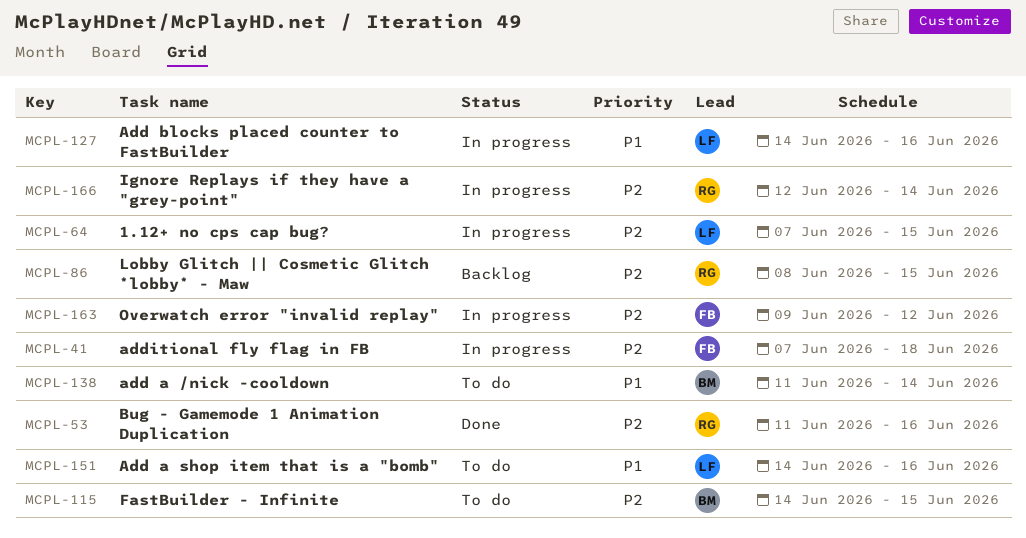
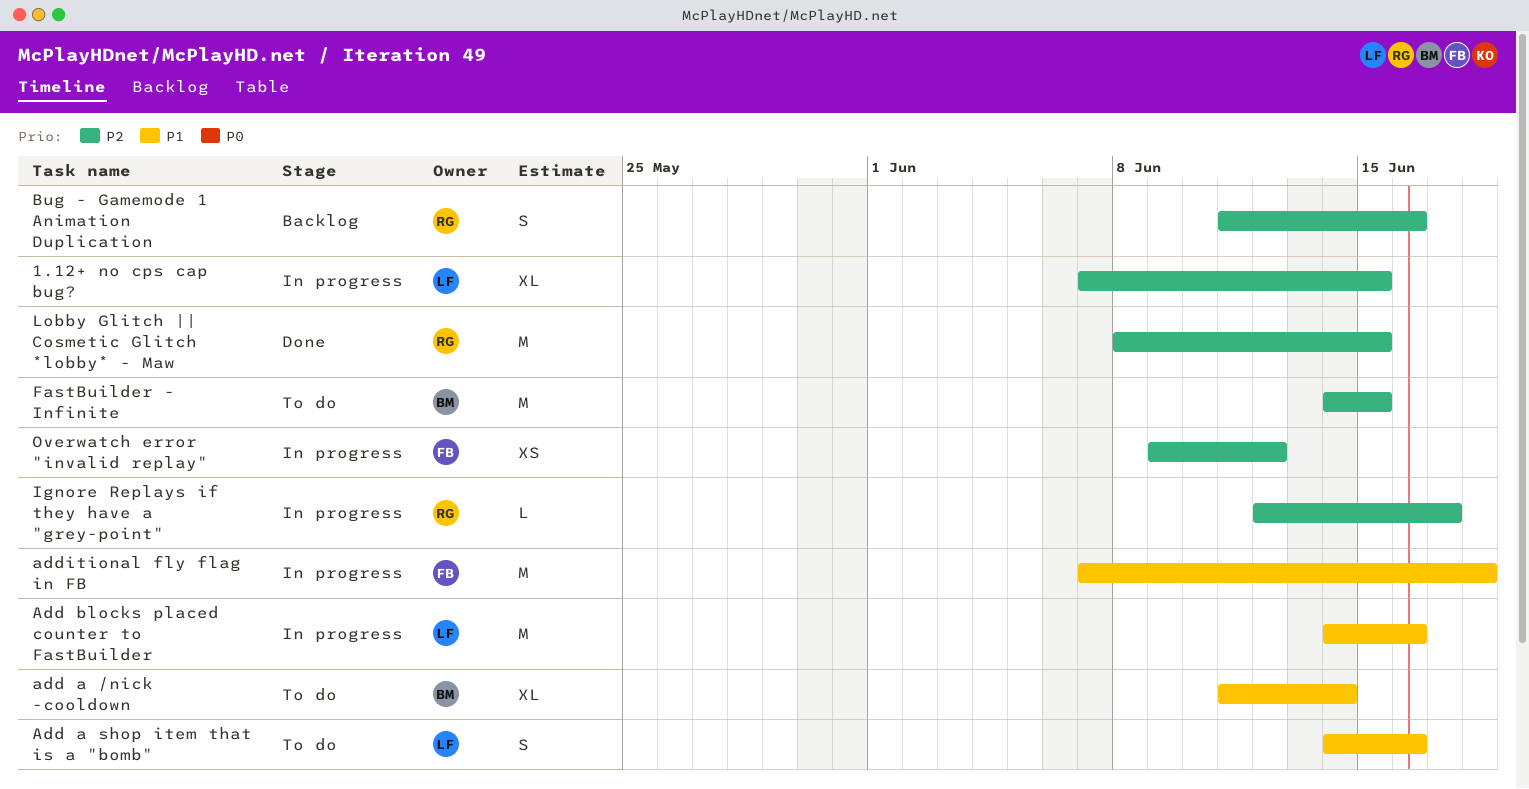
additional fly flag in FB, priority: P2 -> P1
Bug - Gamemode 1 Animation Duplication, status: Done -> Backlog
Ignore Replays if they have a "grey-point", due: Jun 14 -> Jun 17
Lobby Glitch || Cosmetic Glitch *lobby* - Maw, status: Backlog -> Done

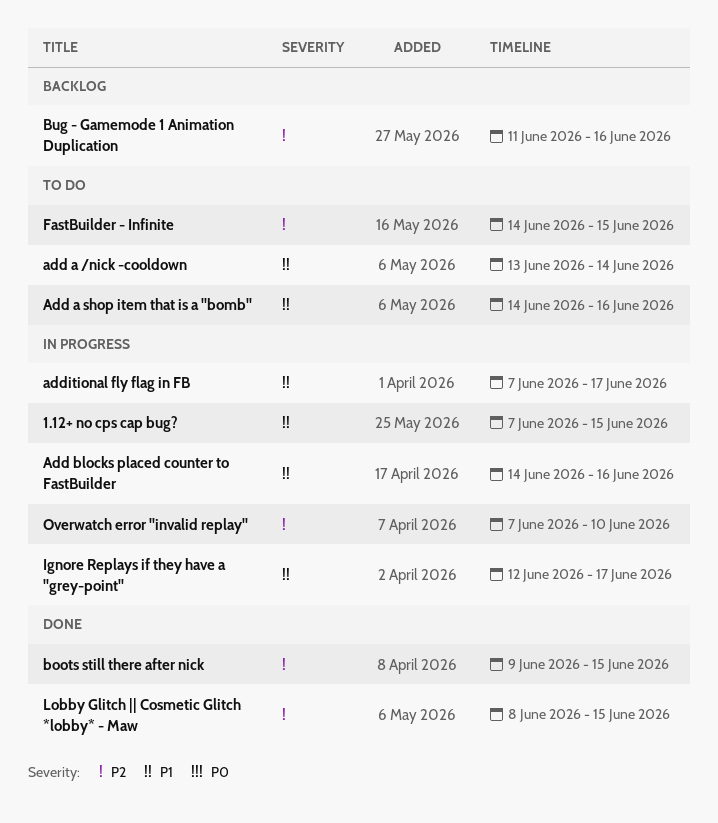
1.12+ no cps cap bug?, priority: P2 -> P1
add a /nick -cooldown, start: Jun 11 -> Jun 13
additional fly flag in FB, due: Jun 18 -> Jun 17
boots still there after nick: none -> present
Ignore Replays if they have a "grey-point", priority: P2 -> P1
Overwatch error "invalid replay", start: Jun 9 -> Jun 7
Overwatch error "invalid replay", due: Jun 12 -> Jun 10

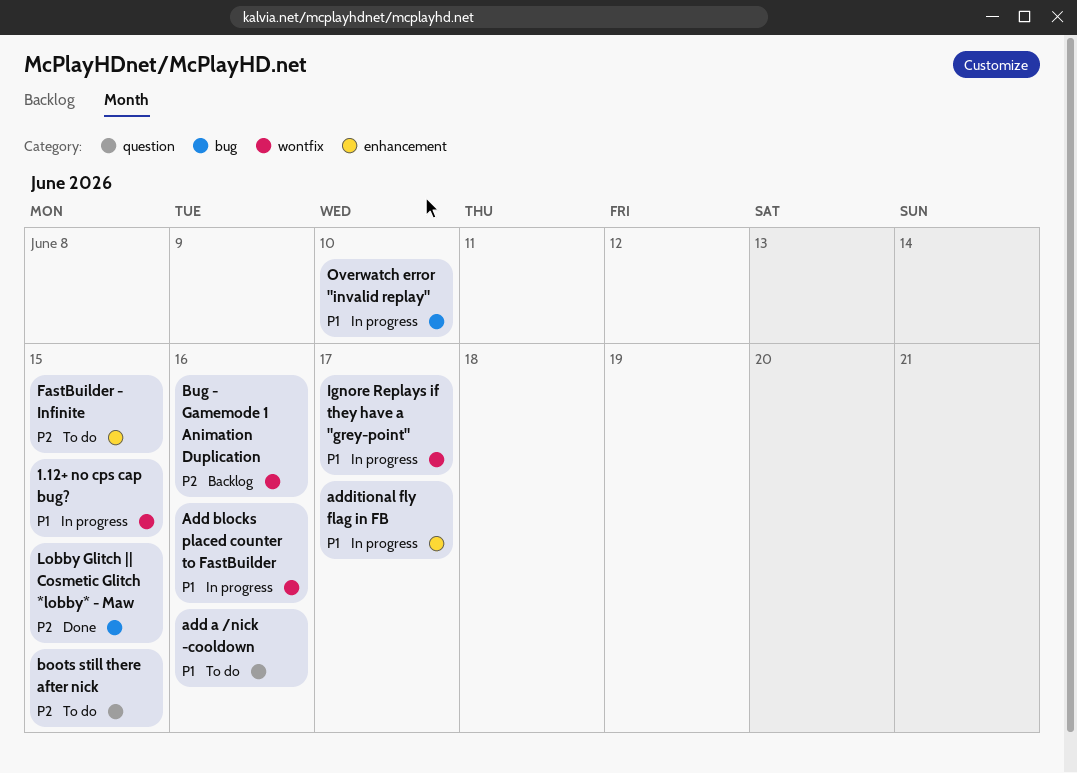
add a /nick -cooldown, due: Jun 14 -> Jun 16
Add a shop item that is a "bomb": present -> none
boots still there after nick, status: Done -> To do
Overwatch error "invalid replay", priority: P2 -> P1

